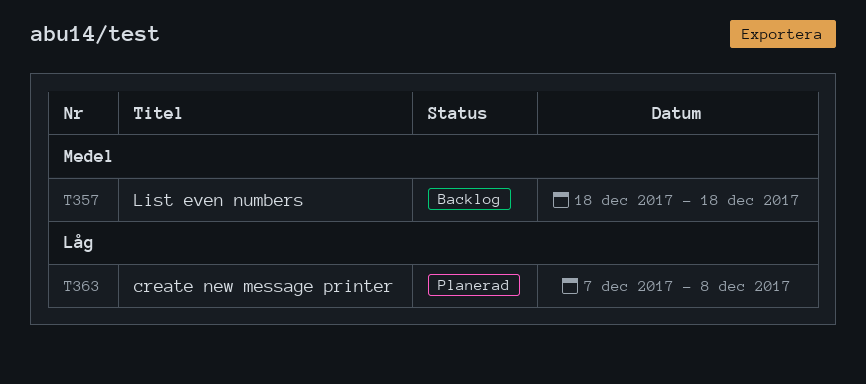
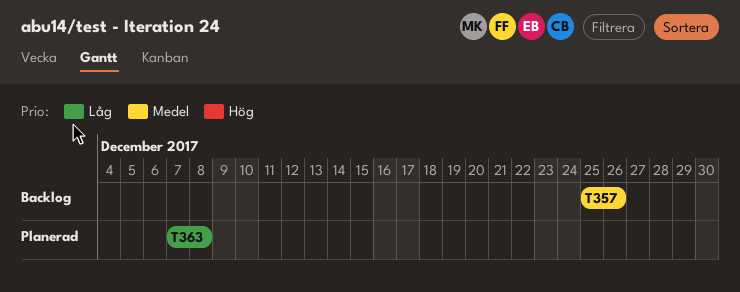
T357, start: Dec 18 -> Dec 25
T357, due: Dec 18 -> Dec 26

